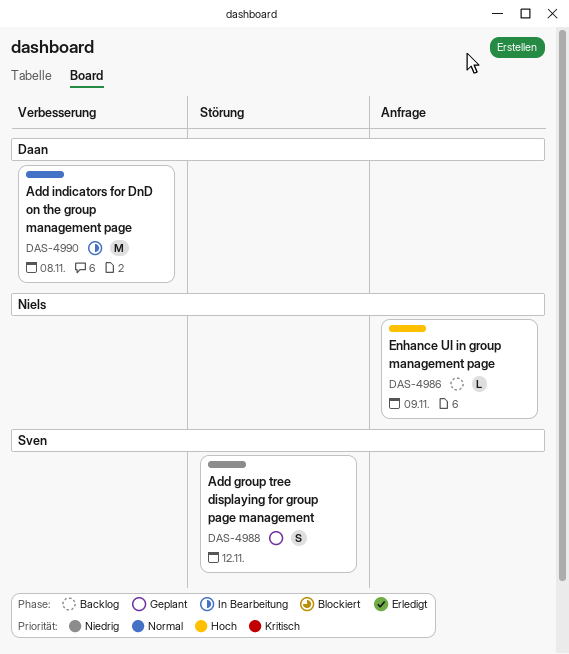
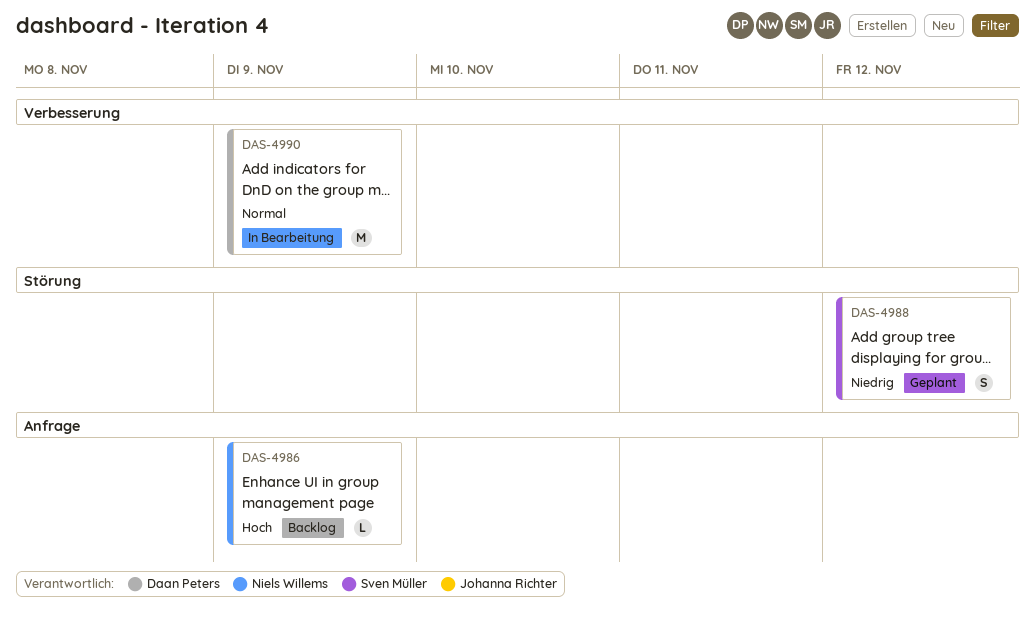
DAS-4990, due: Nov 8 -> Nov 9

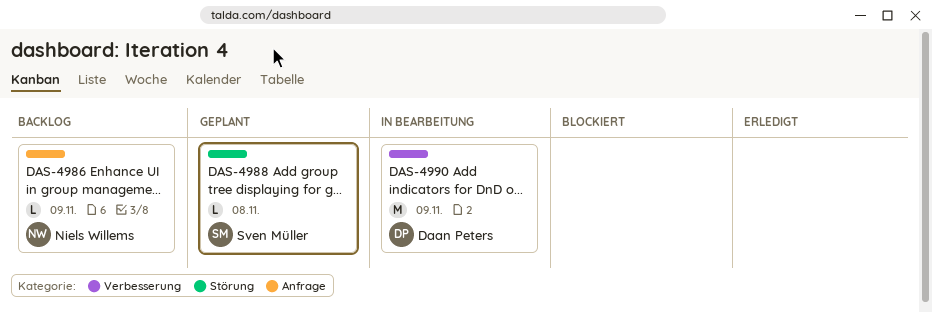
DAS-4988, estimate: S -> L
DAS-4988, due: Nov 12 -> Nov 8

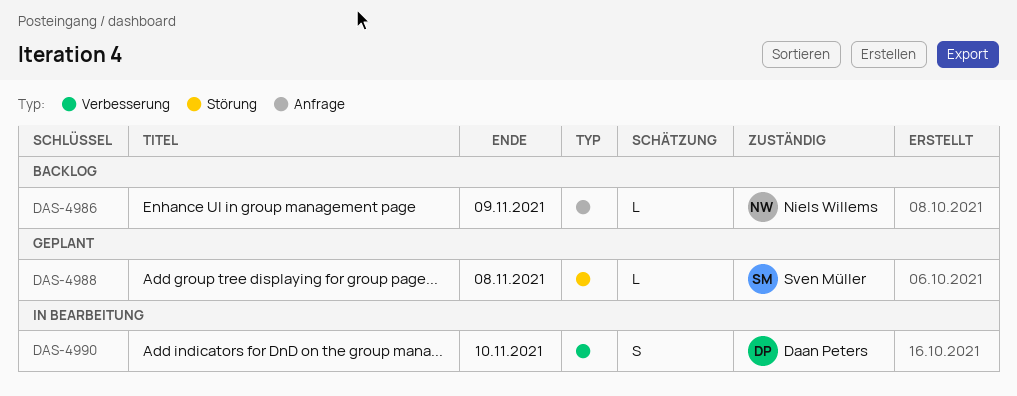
DAS-4990, estimate: M -> S
DAS-4990, due: Nov 9 -> Nov 10

